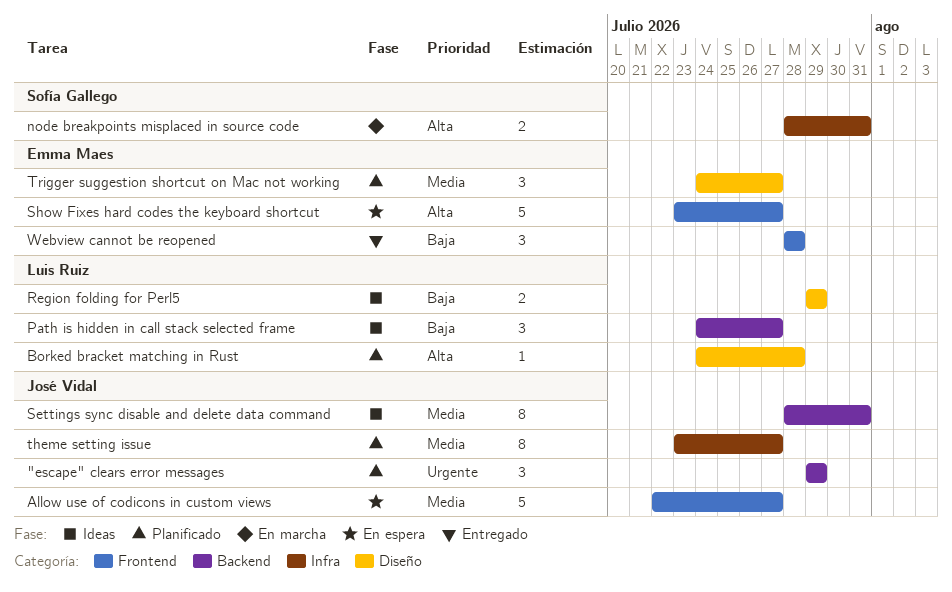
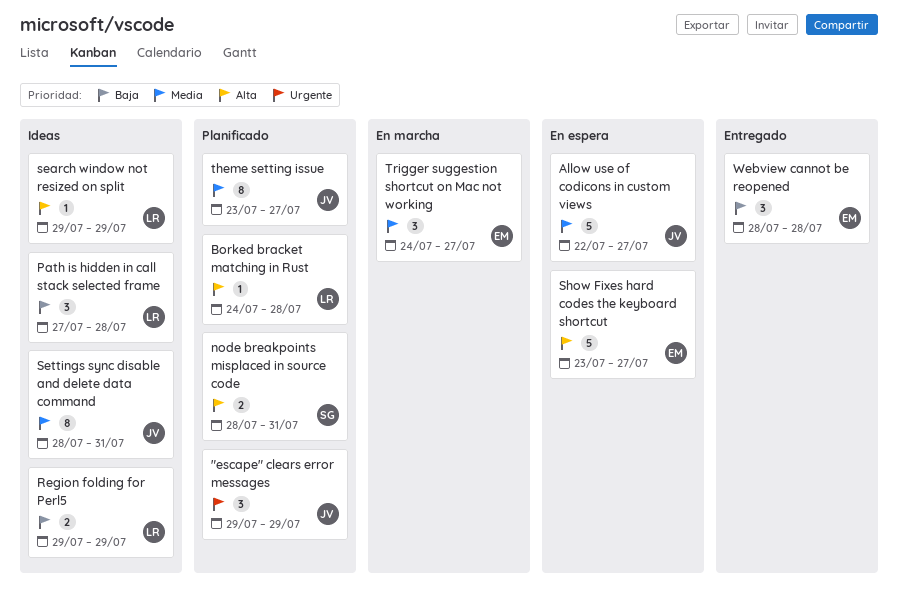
node breakpoints misplaced in source code, status: En marcha -> Planificado
Path is hidden in call stack selected frame, start: Jul 24 -> Jul 27
Path is hidden in call stack selected frame, due: Jul 27 -> Jul 28
search window not resized on split: none -> present
Trigger suggestion shortcut on Mac not working, status: Planificado -> En marcha

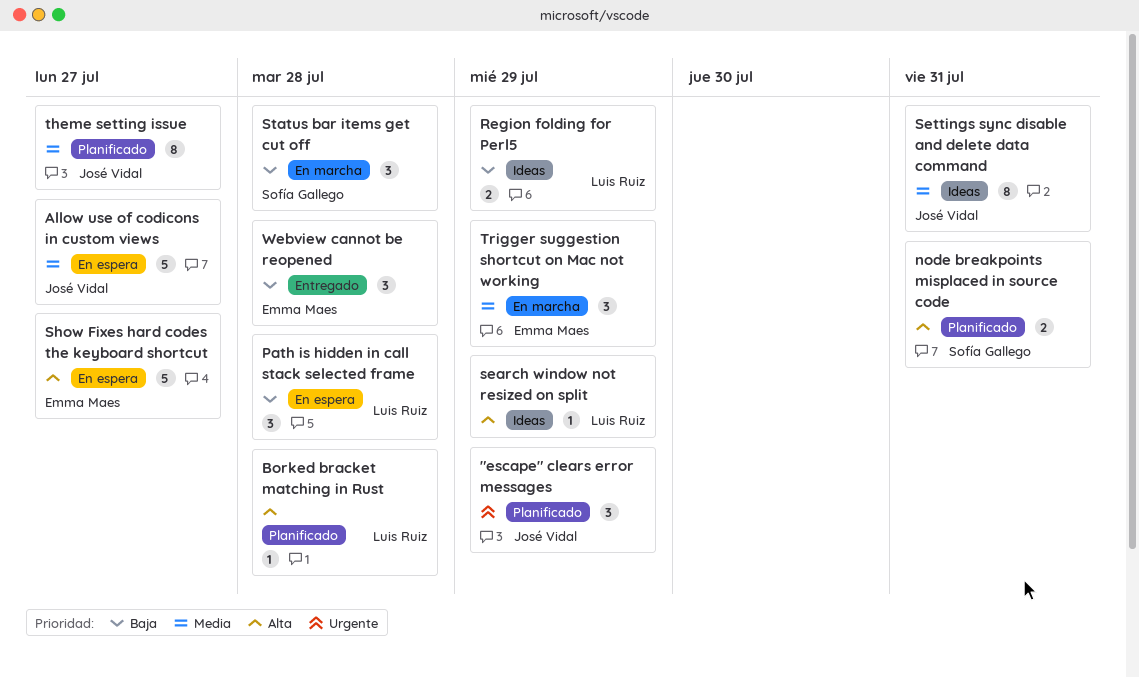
Path is hidden in call stack selected frame, status: Ideas -> En espera
Status bar items get cut off: none -> present
Trigger suggestion shortcut on Mac not working, due: Jul 27 -> Jul 29

